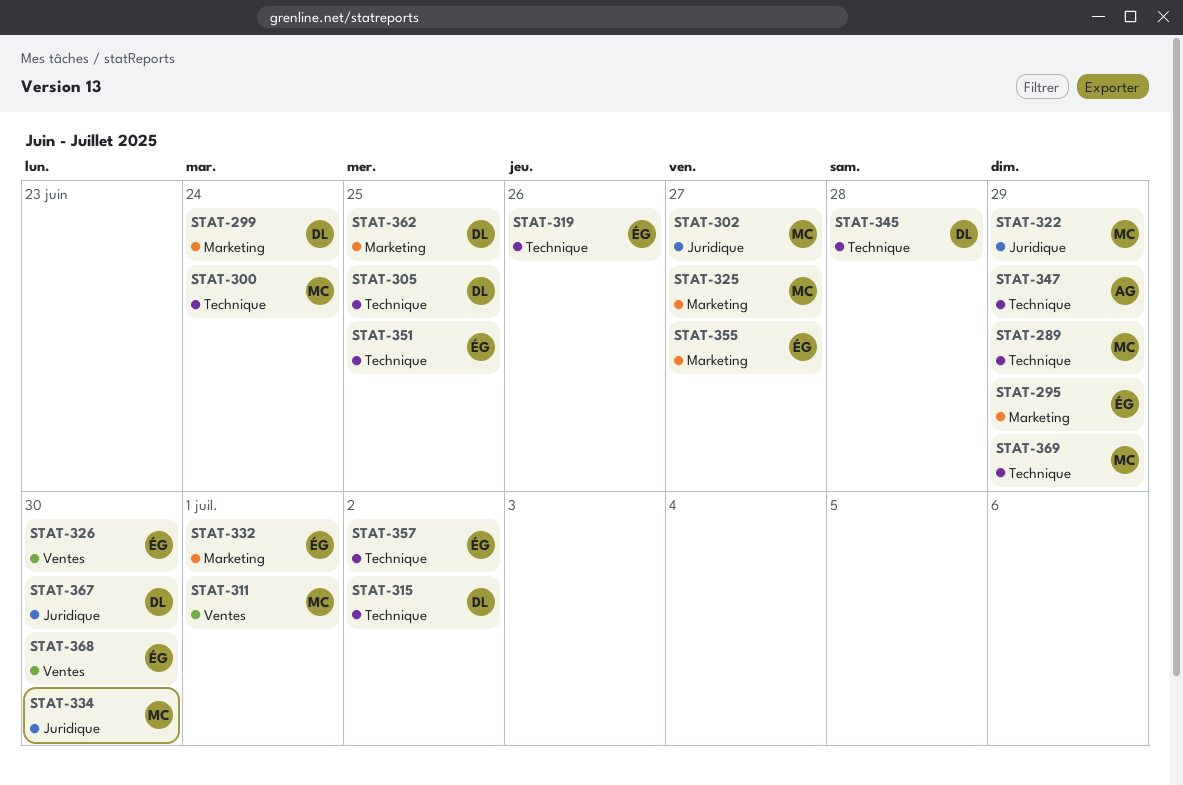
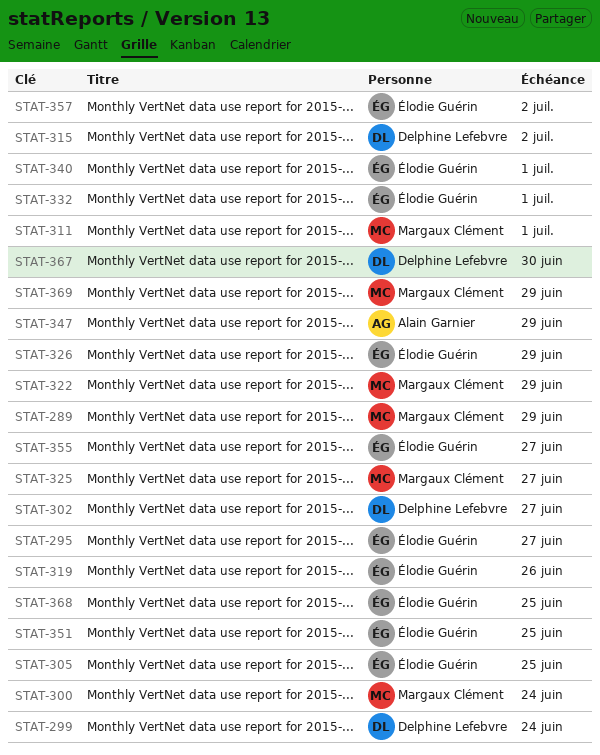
STAT-295, due: Jun 29 -> Jun 27
STAT-302, owner: Margaux Clément -> Delphine Lefebvre
STAT-305, owner: Delphine Lefebvre -> Élodie Guérin
STAT-326, due: Jun 30 -> Jun 29
STAT-334: present -> none
STAT-340: none -> present
STAT-345: present -> none
STAT-362: present -> none
STAT-368, due: Jun 30 -> Jun 25

